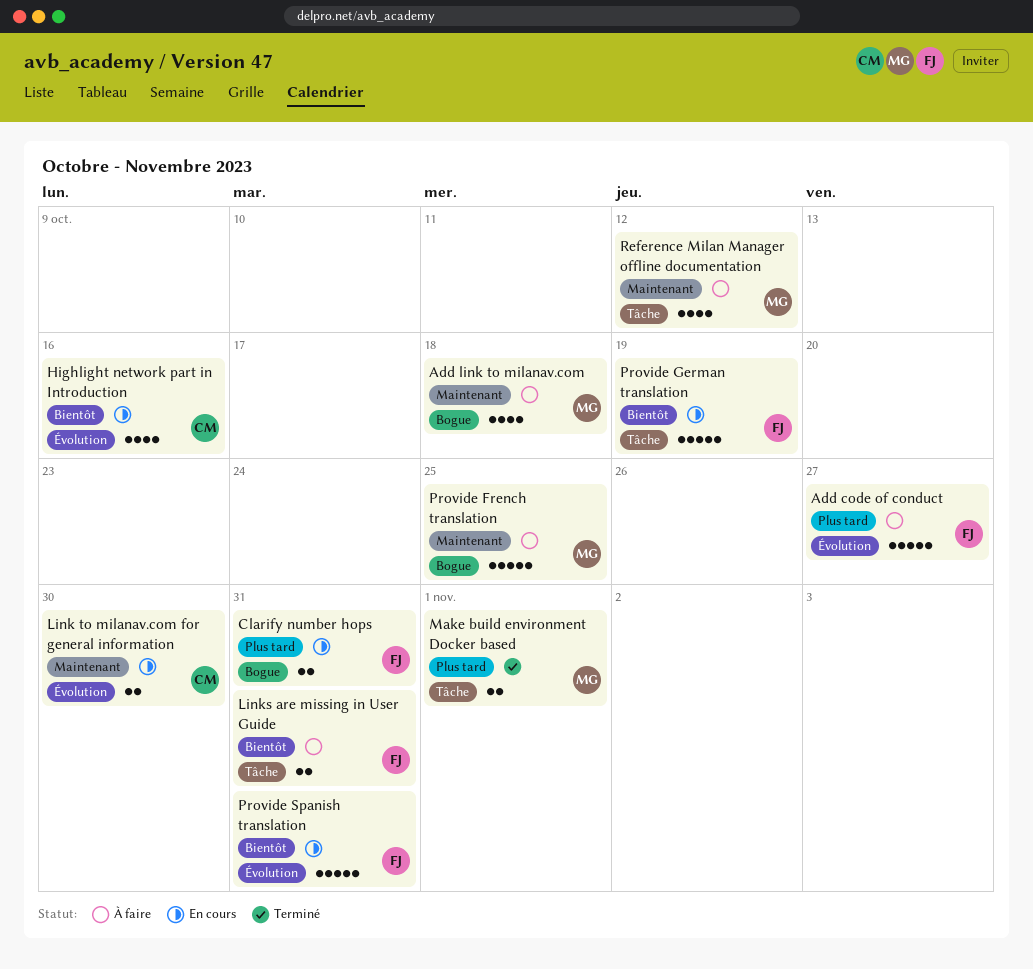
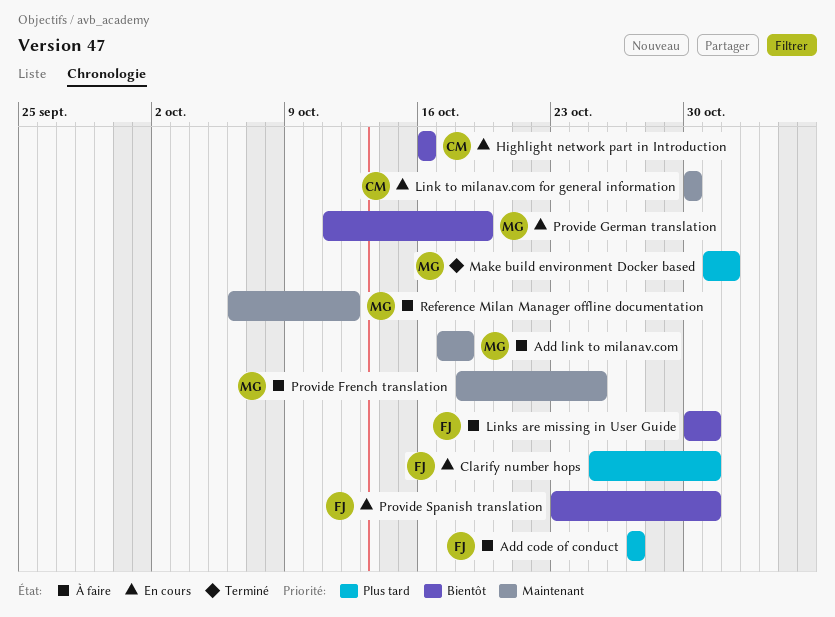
Provide German translation, owner: FJ -> MG

